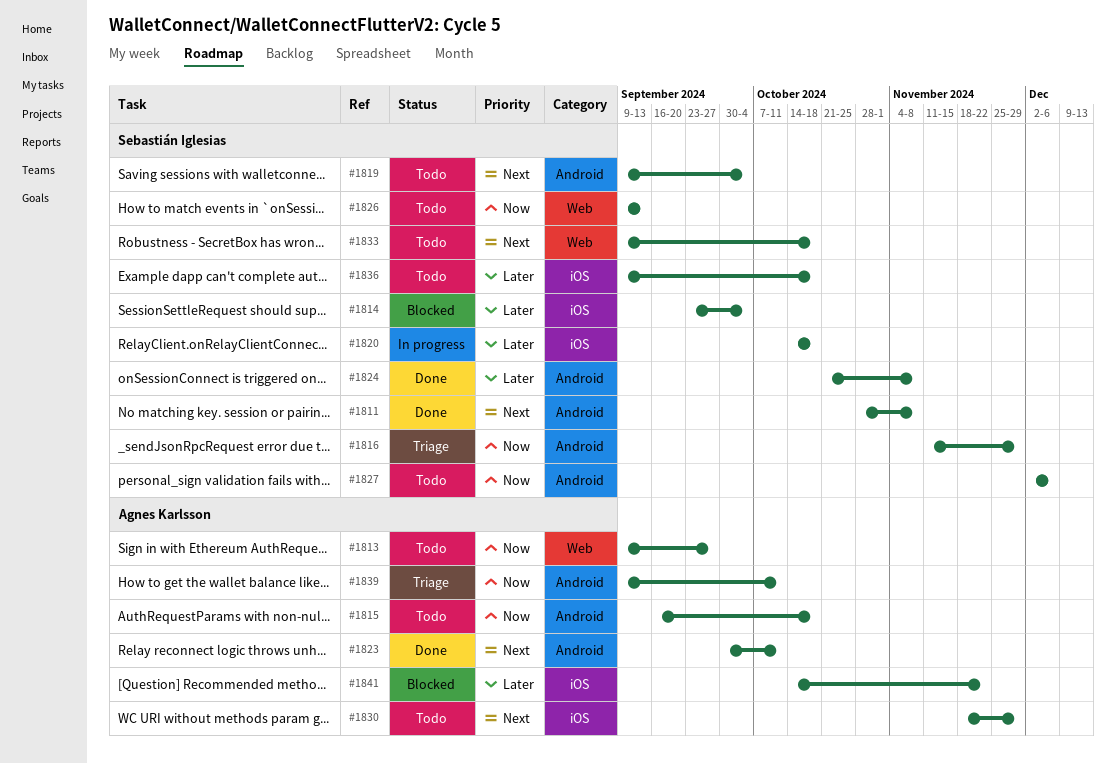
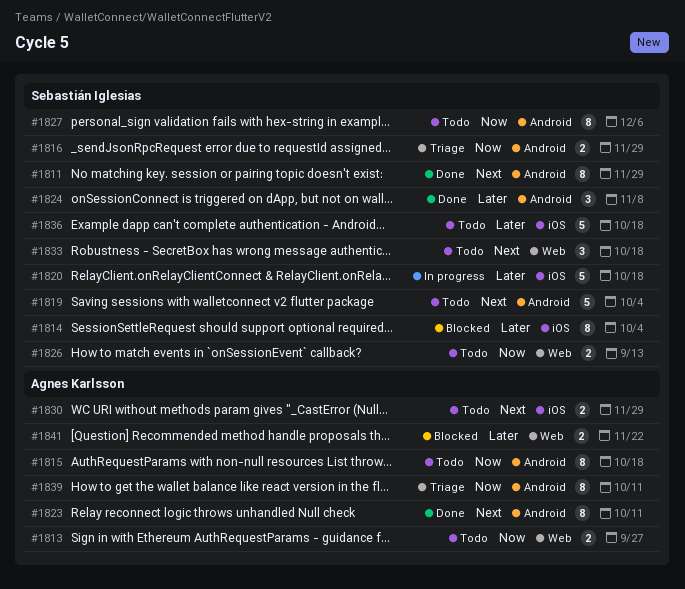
#1811, due: Nov 8 -> Nov 29
#1841, label: iOS -> Web

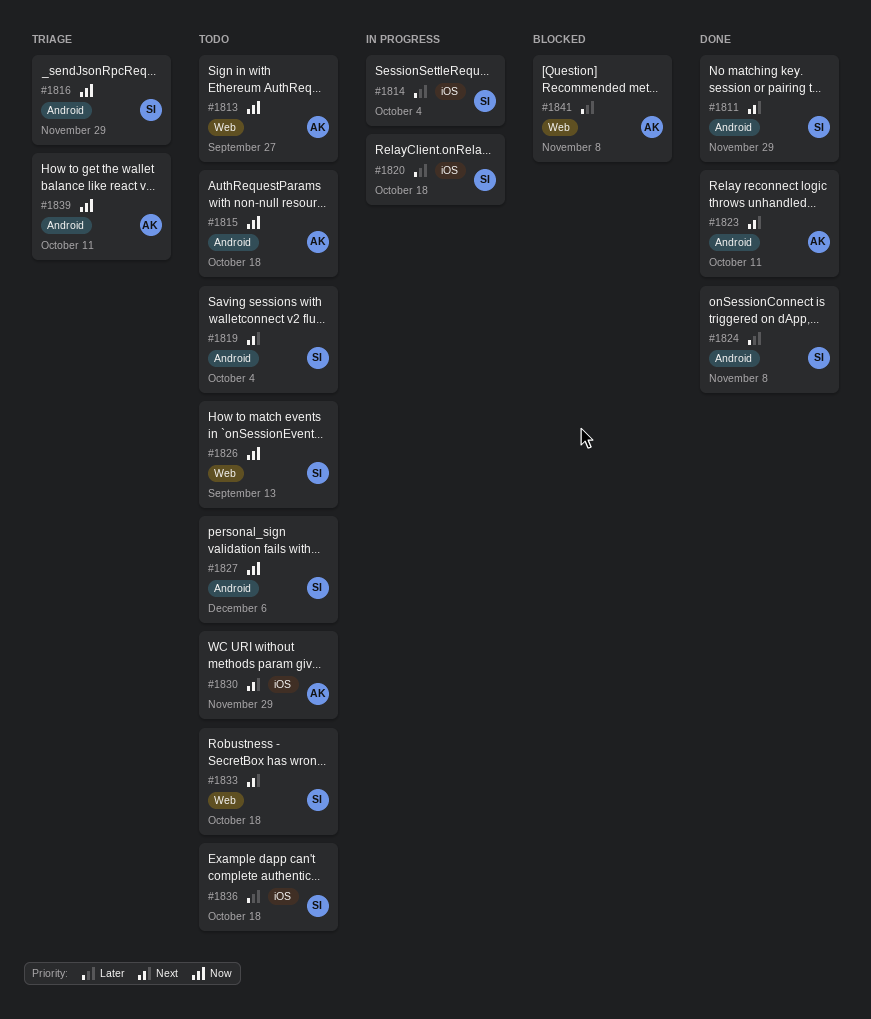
#1814, status: Blocked -> In progress
#1841, due: Nov 22 -> Nov 8

